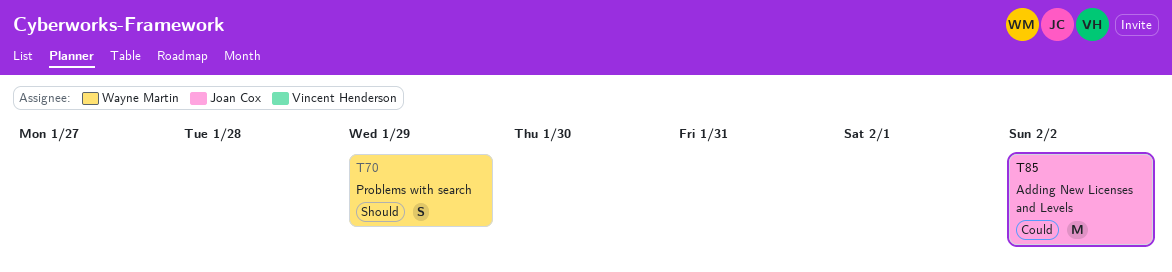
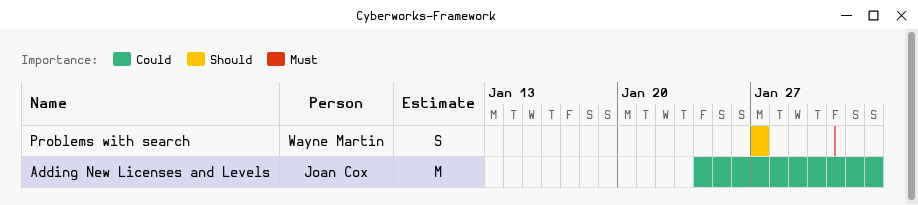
Problems with search, due: Jan 29 -> Jan 27

